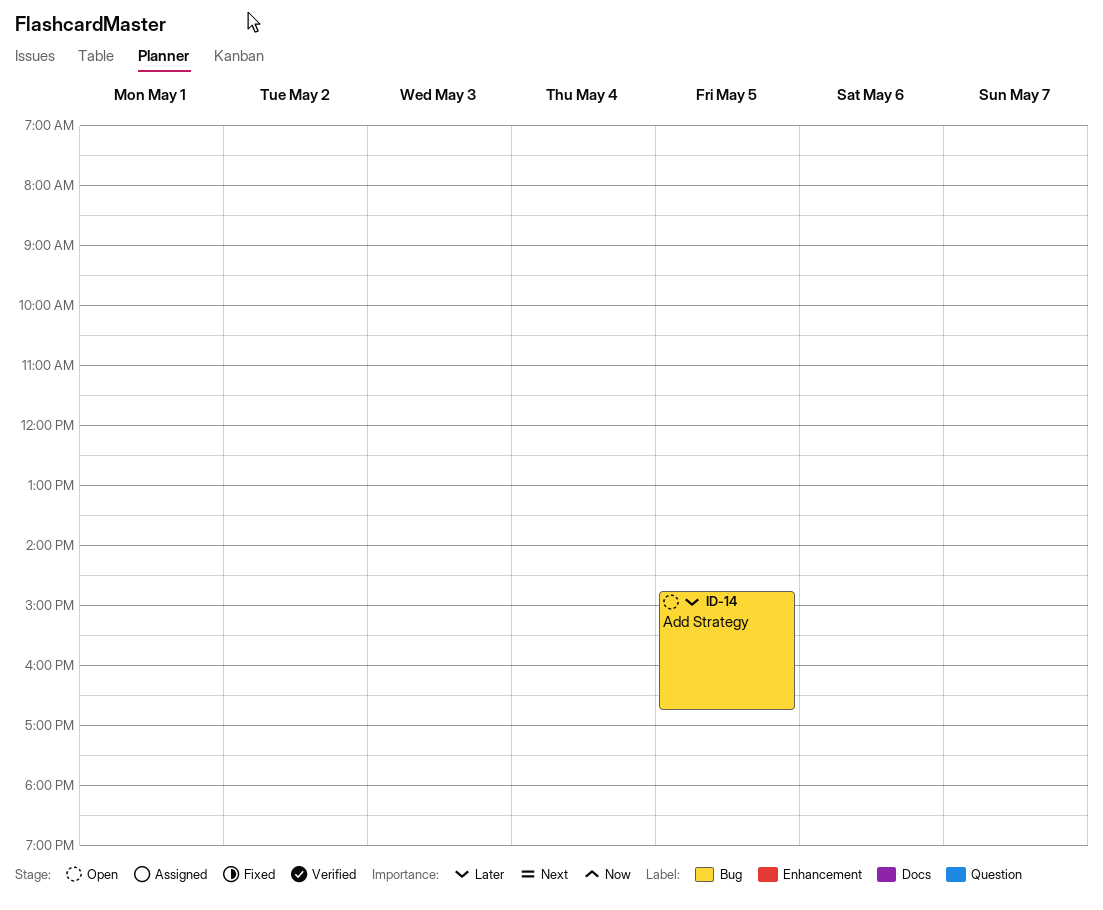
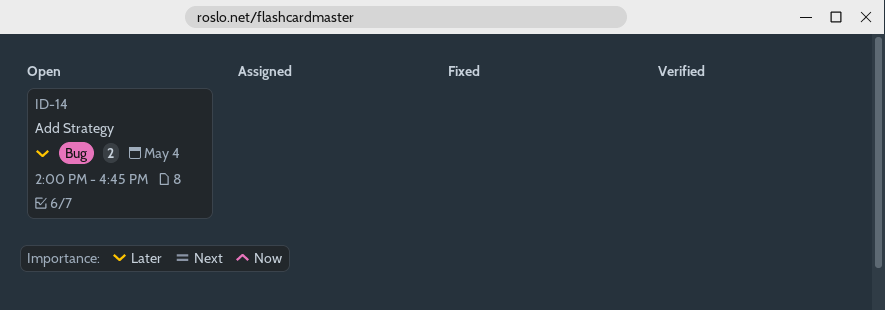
ID-14, day: May 5 -> May 4
ID-14, begins: 14:45 -> 14:00

